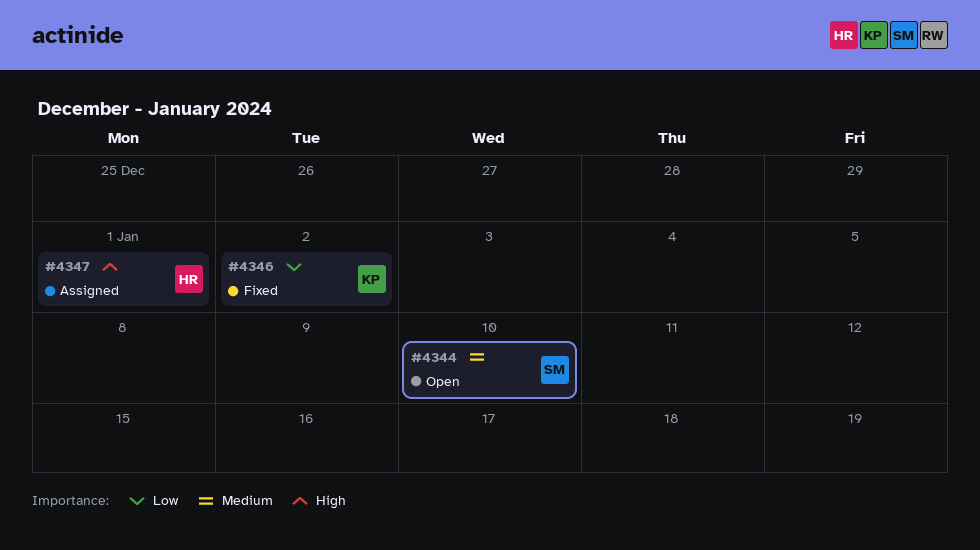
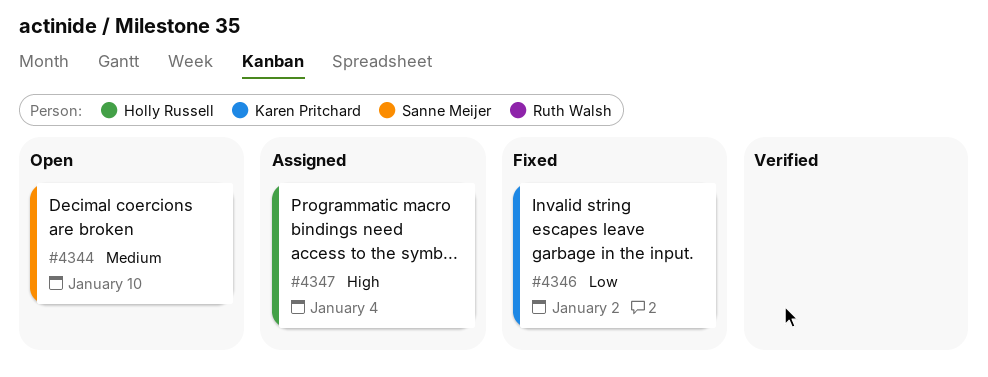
#4347, due: Jan 1 -> Jan 4

